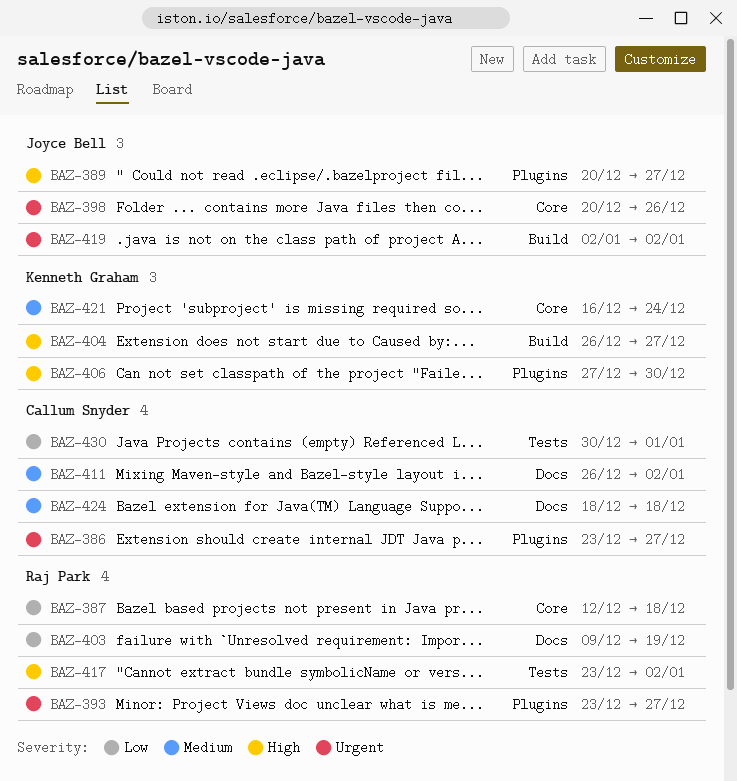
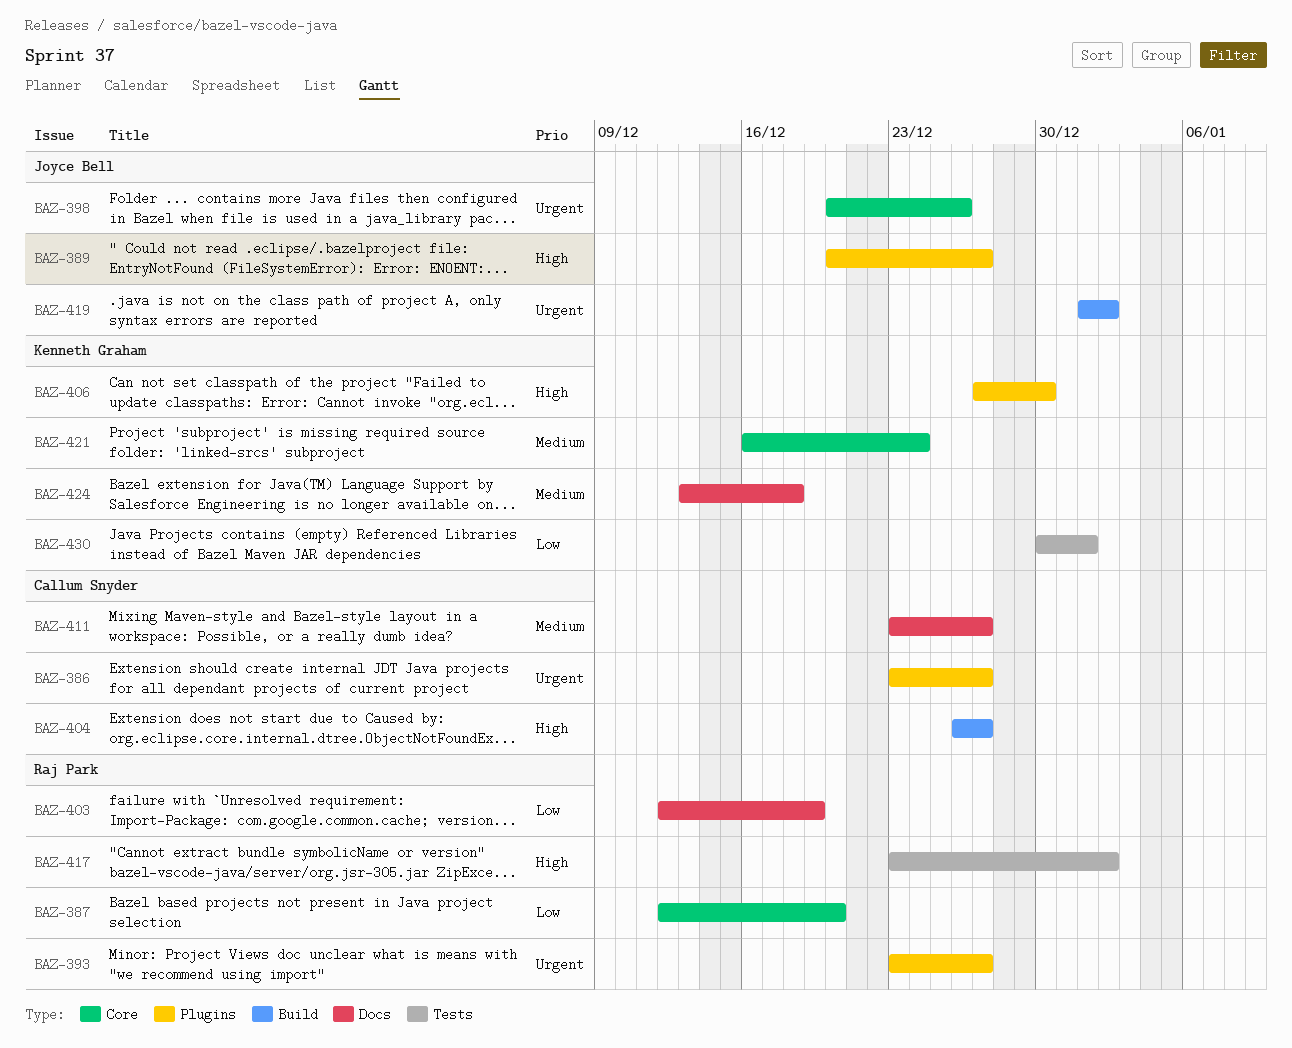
BAZ-387, due: Dec 18 -> Dec 20
BAZ-403, start: Dec 9 -> Dec 12
BAZ-404, owner: Kenneth Graham -> Callum Snyder
BAZ-411, start: Dec 26 -> Dec 23
BAZ-411, due: Jan 2 -> Dec 27
BAZ-419, start: Jan 2 -> Jan 1
BAZ-424, owner: Callum Snyder -> Kenneth Graham
BAZ-424, start: Dec 18 -> Dec 13
BAZ-430, owner: Callum Snyder -> Kenneth Graham

